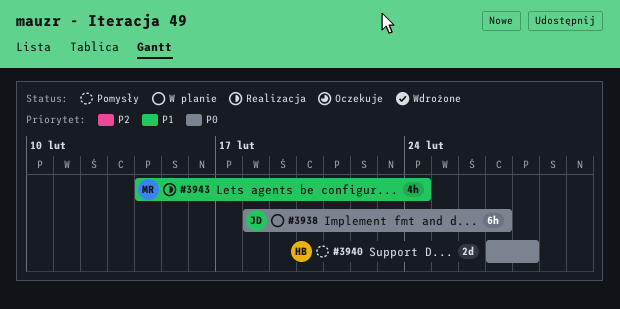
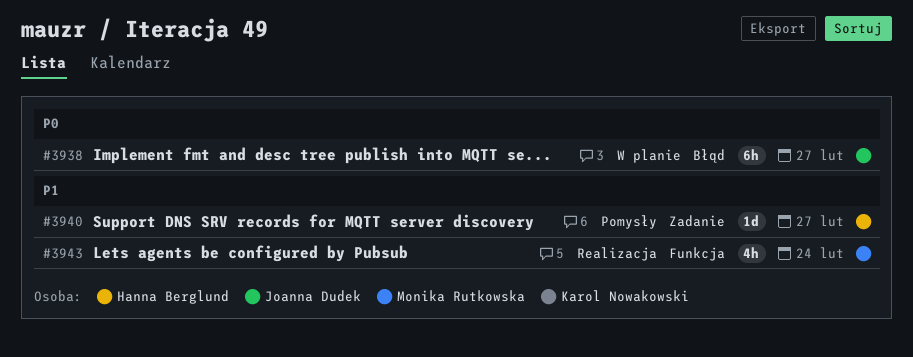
#3940, priority: P0 -> P1
#3940, estimate: 2d -> 1d
#3940, due: Feb 28 -> Feb 27

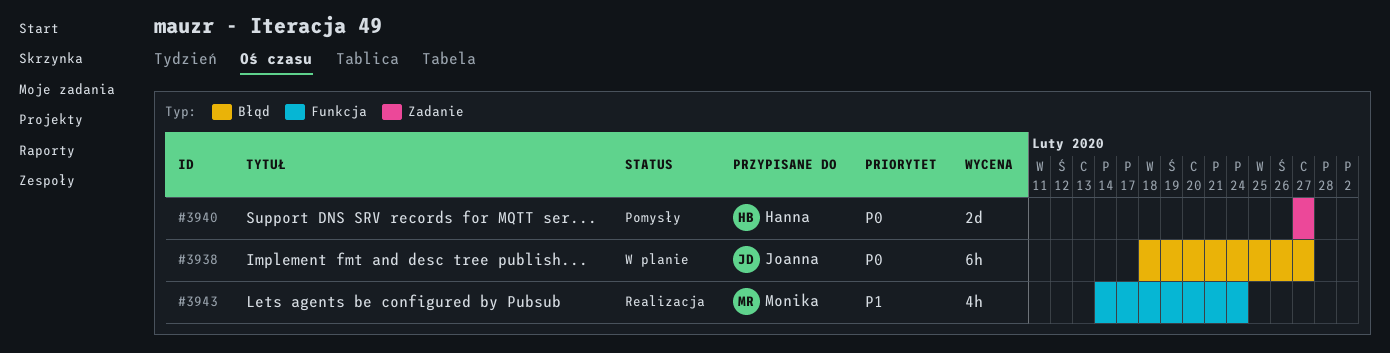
#3940, priority: P1 -> P0
#3940, estimate: 1d -> 2d

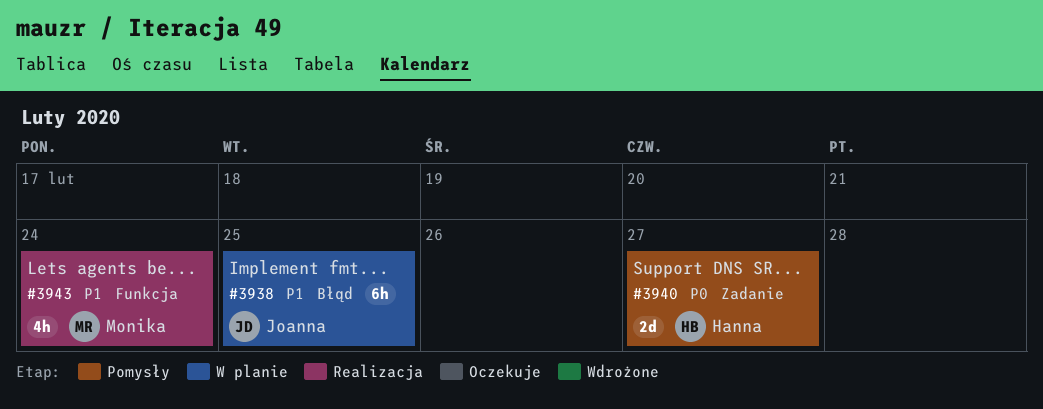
#3938, priority: P0 -> P1
#3938, due: Feb 27 -> Feb 25

